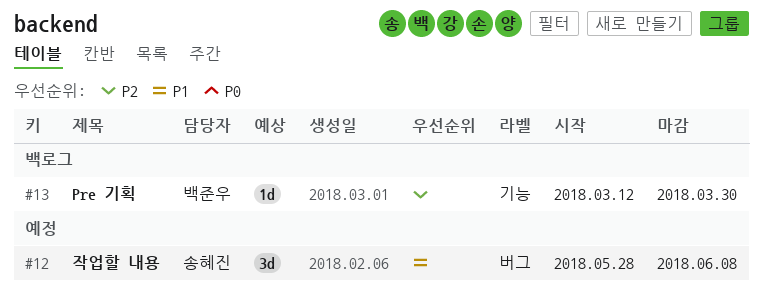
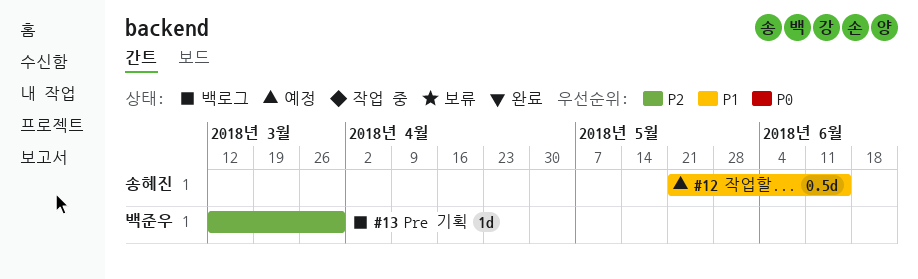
#12, estimate: 3d -> 0.5d
#12, start: May 28 -> May 21
#12, due: Jun 8 -> Jun 15

